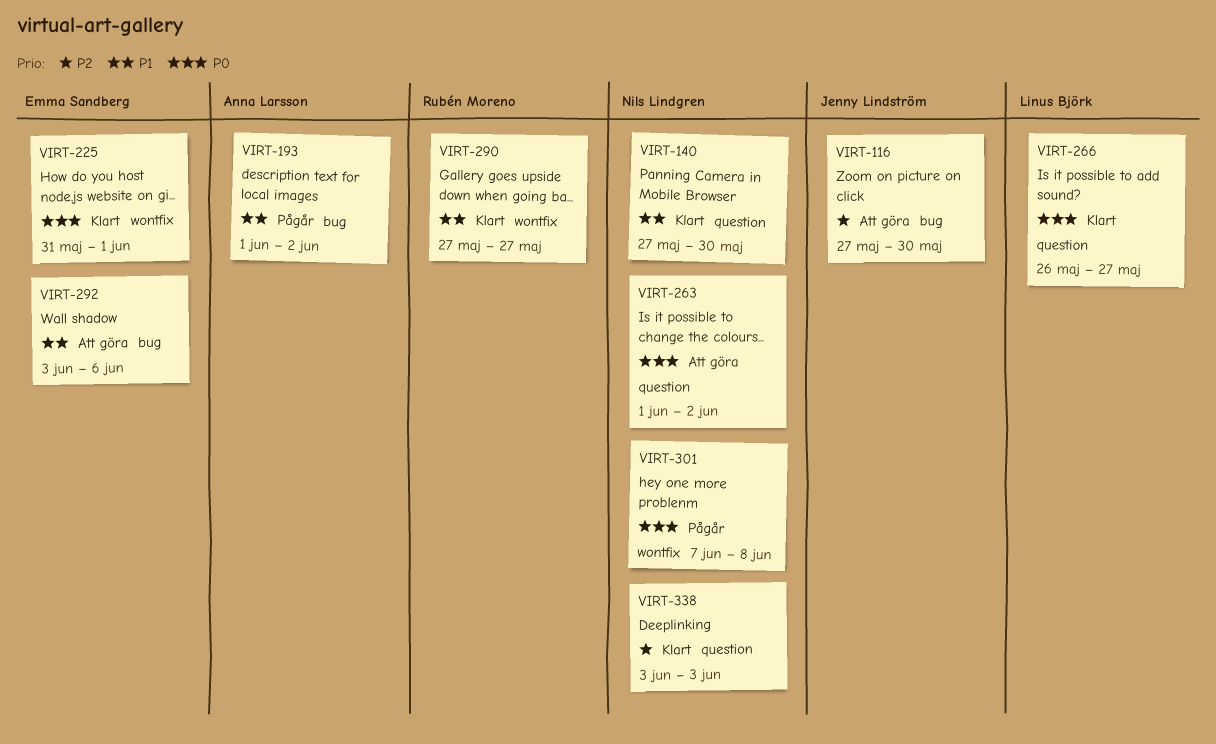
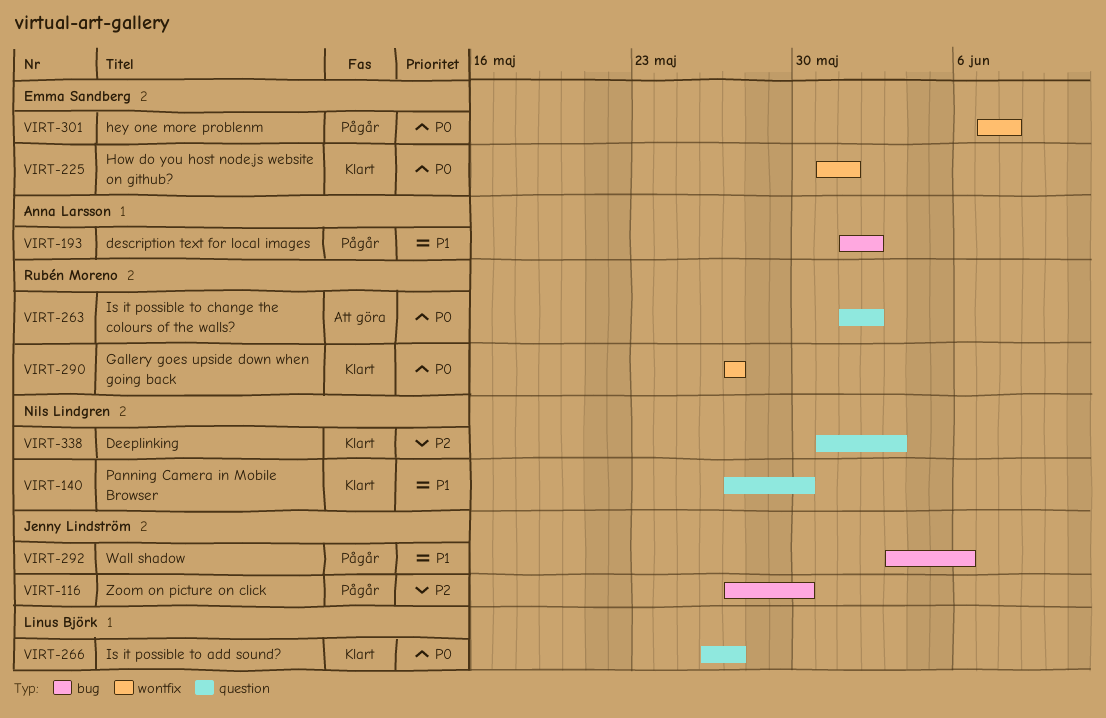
VIRT-116, status: Att göra -> Pågår
VIRT-263, owner: Nils Lindgren -> Rubén Moreno
VIRT-290, priority: P1 -> P0
VIRT-292, status: Att göra -> Pågår
VIRT-292, owner: Emma Sandberg -> Jenny Lindström
VIRT-301, owner: Nils Lindgren -> Emma Sandberg
VIRT-338, start: Jun 3 -> May 31

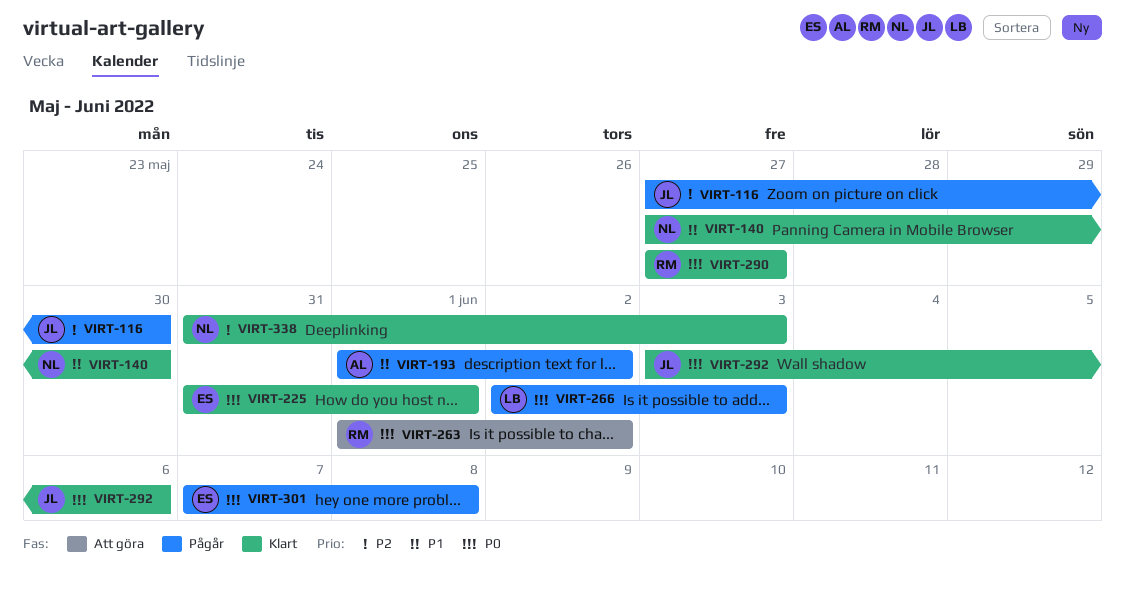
VIRT-266, status: Klart -> Pågår
VIRT-266, start: May 26 -> Jun 2
VIRT-266, due: May 27 -> Jun 3
VIRT-292, status: Pågår -> Klart
VIRT-292, priority: P1 -> P0

